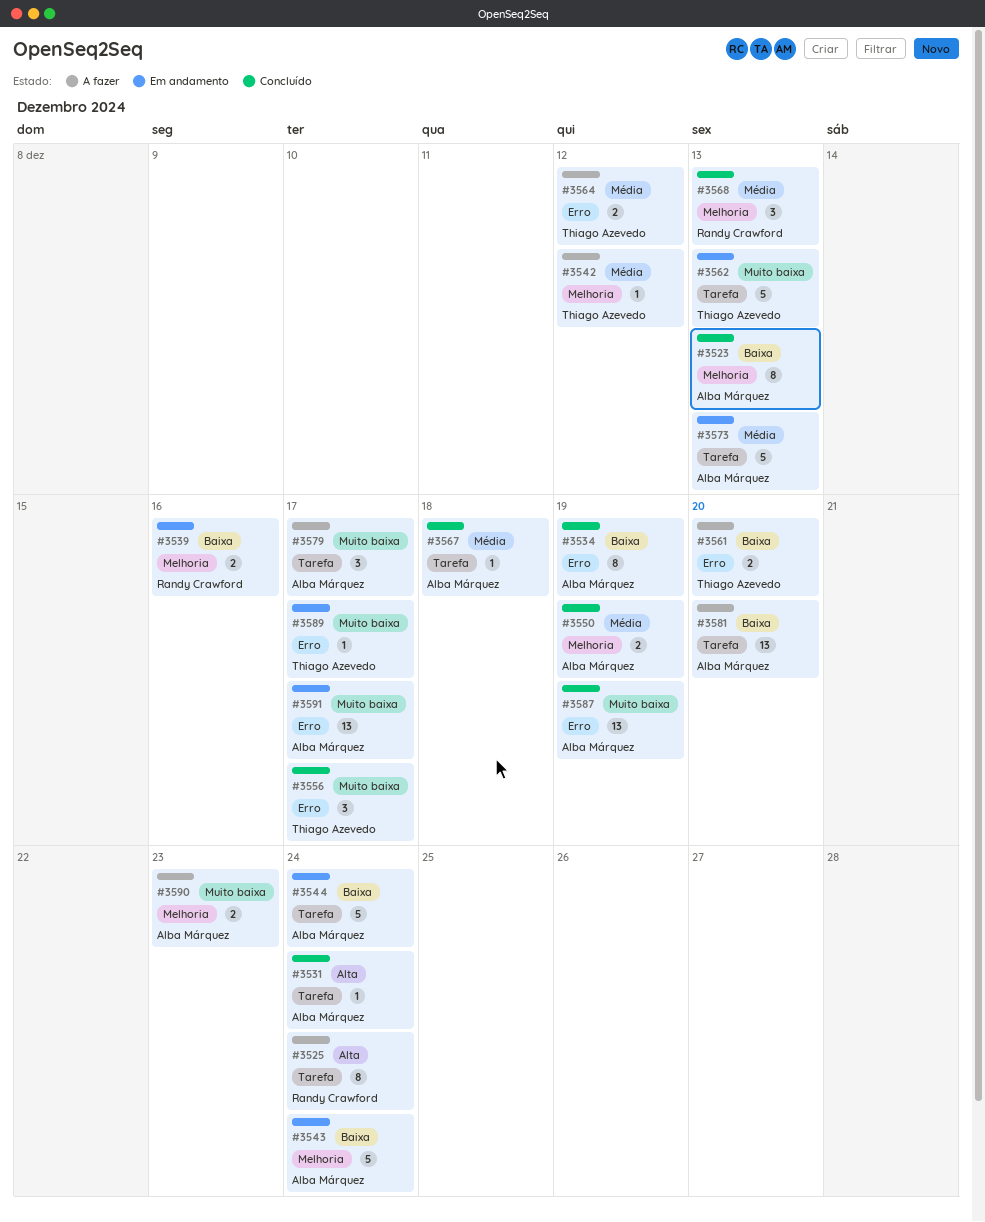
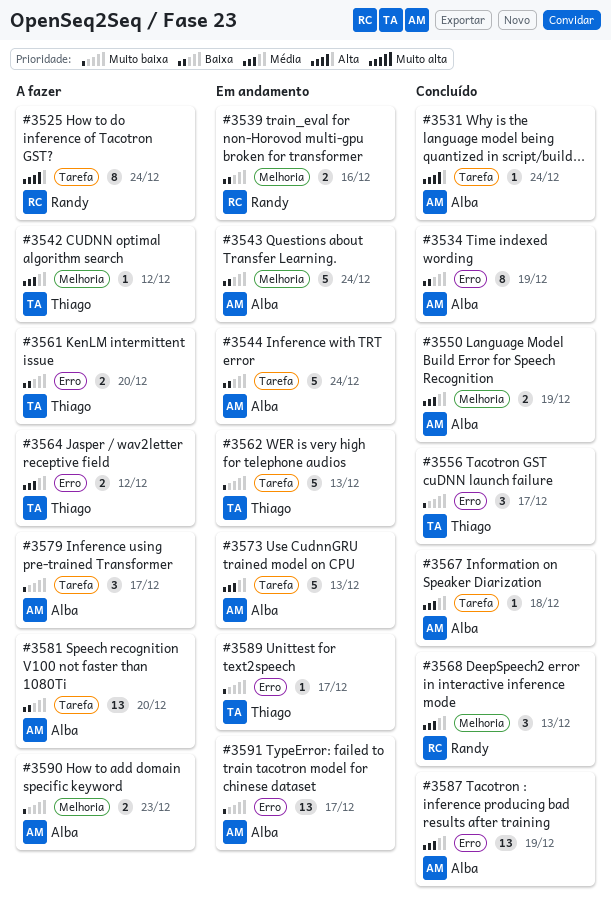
#3523: present -> none
#3587, priority: Muito baixa -> Média

